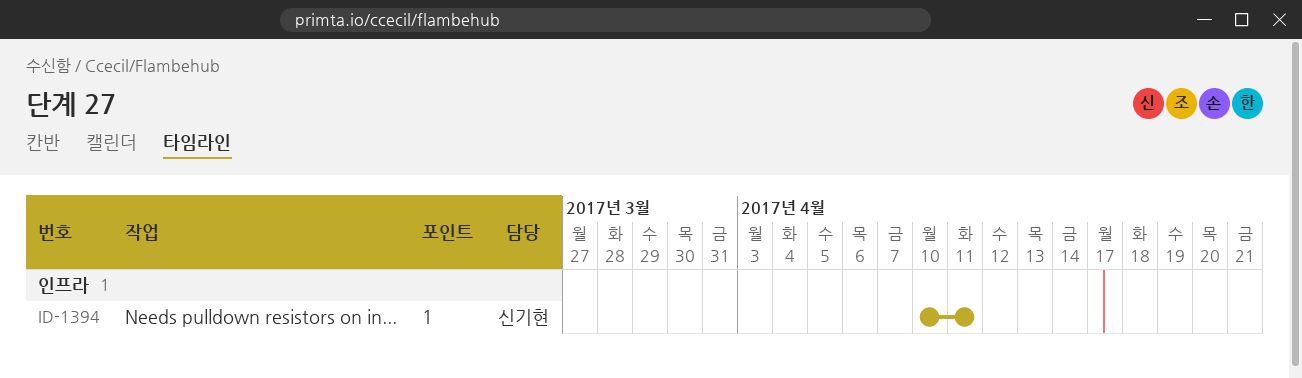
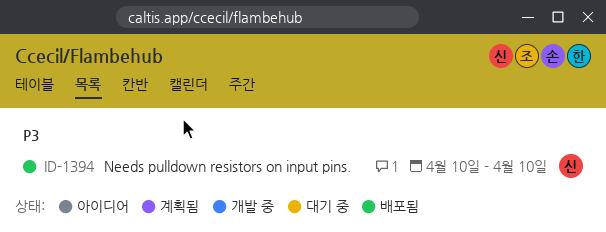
ID-1394, due: Apr 11 -> Apr 10

